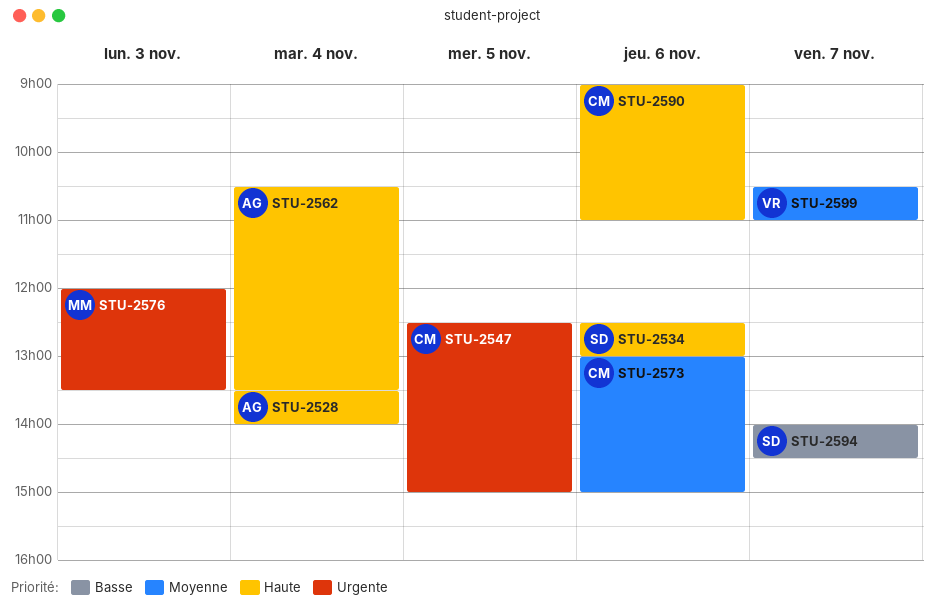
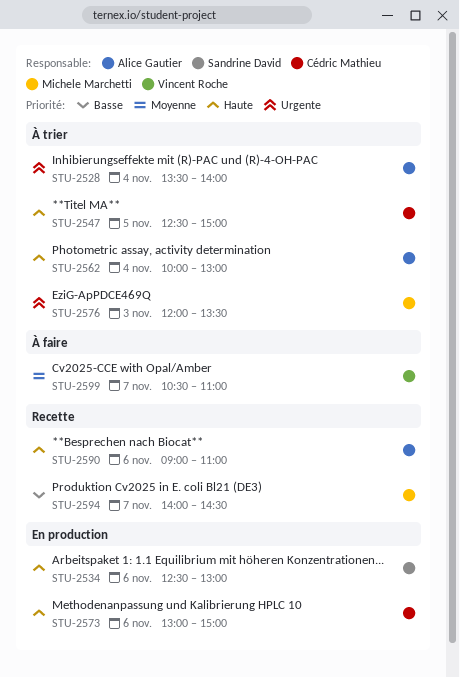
STU-2528, priority: Haute -> Urgente
STU-2547, priority: Urgente -> Haute
STU-2562, begins: 10:30 -> 10:00
STU-2562, ends: 13:30 -> 13:00
STU-2573, priority: Moyenne -> Haute
STU-2590, owner: Cédric Mathieu -> Alice Gautier
STU-2594, owner: Sandrine David -> Michele Marchetti

